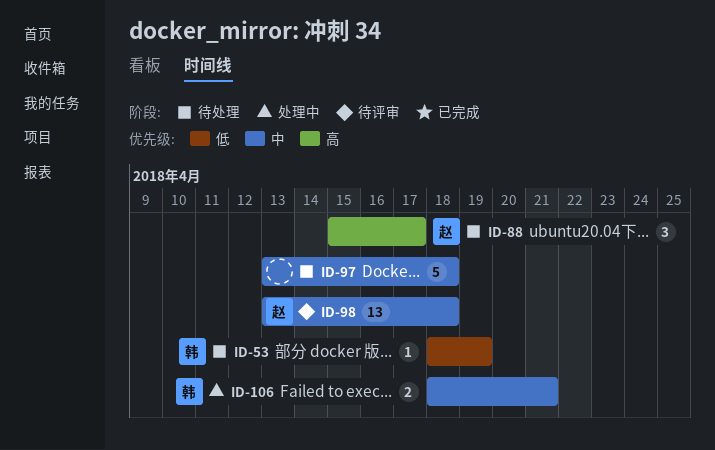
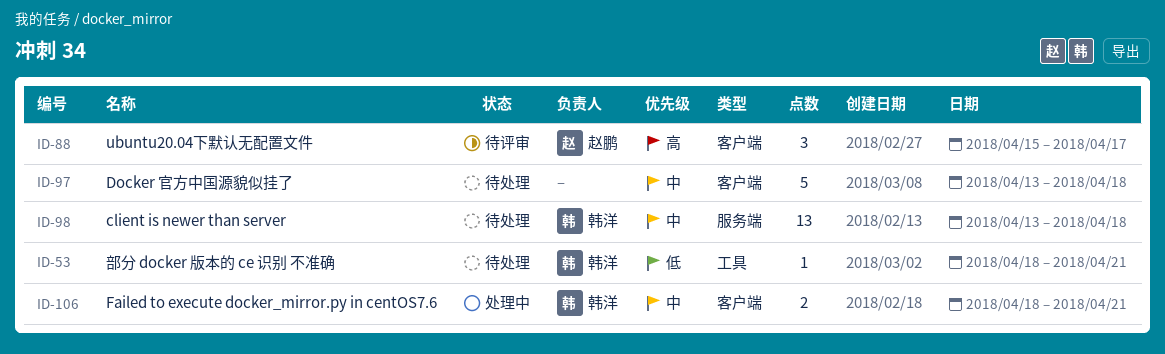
ID-53, due: Apr 19 -> Apr 21
ID-88, status: 待处理 -> 待评审
ID-98, status: 待评审 -> 待处理
ID-98, owner: 赵鹏 -> 韩洋

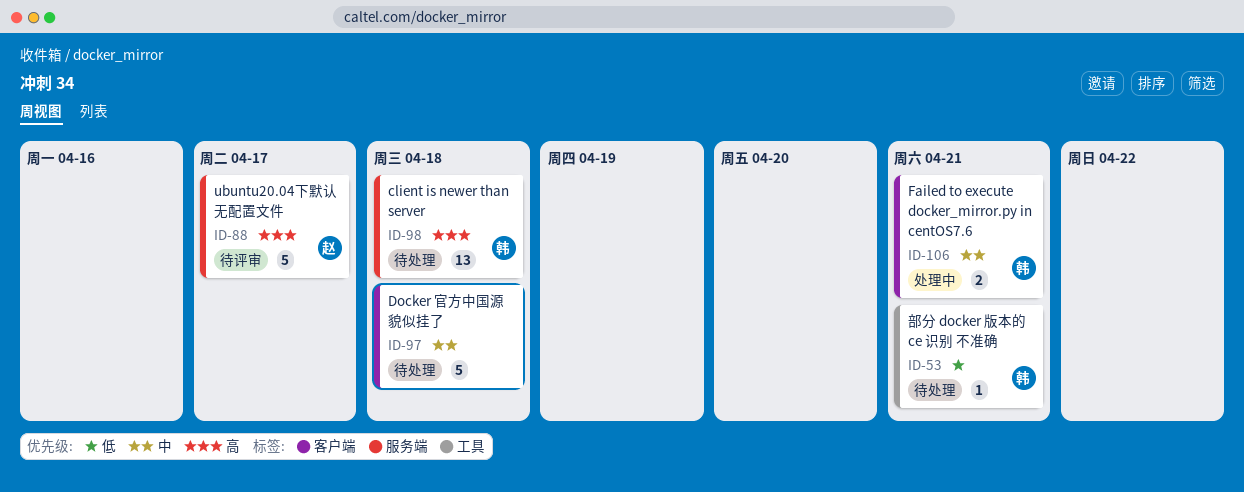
ID-88, label: 客户端 -> 服务端
ID-88, estimate: 3 -> 5
ID-98, priority: 中 -> 高

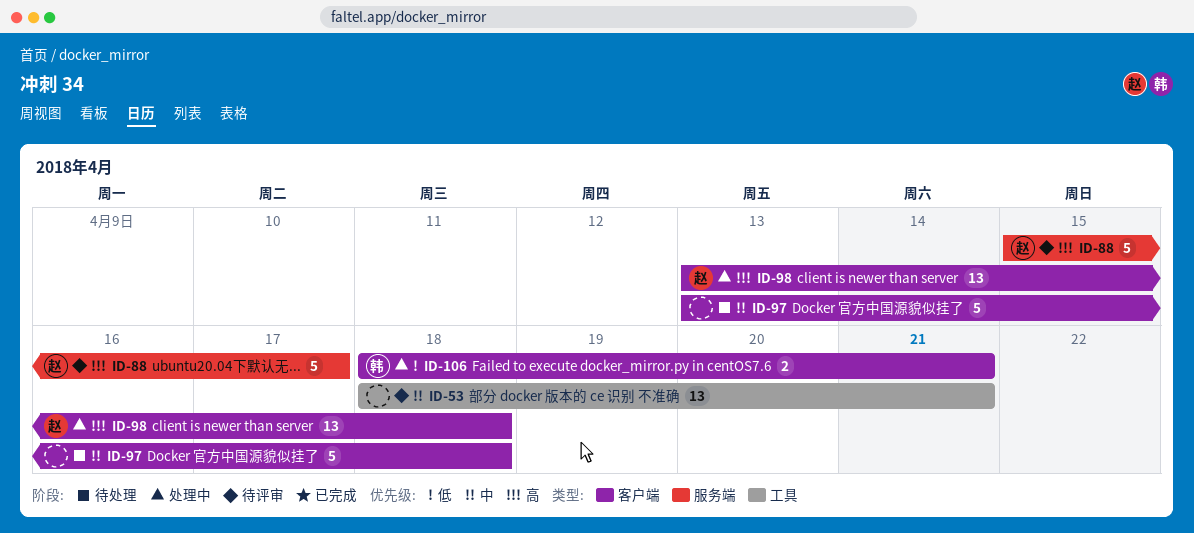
ID-53, status: 待处理 -> 待评审
ID-53, owner: 韩 -> none
ID-53, priority: 低 -> 中
ID-53, estimate: 1 -> 13
ID-98, status: 待处理 -> 处理中
ID-98, owner: 韩 -> 赵
ID-98, label: 服务端 -> 客户端
ID-106, priority: 中 -> 低

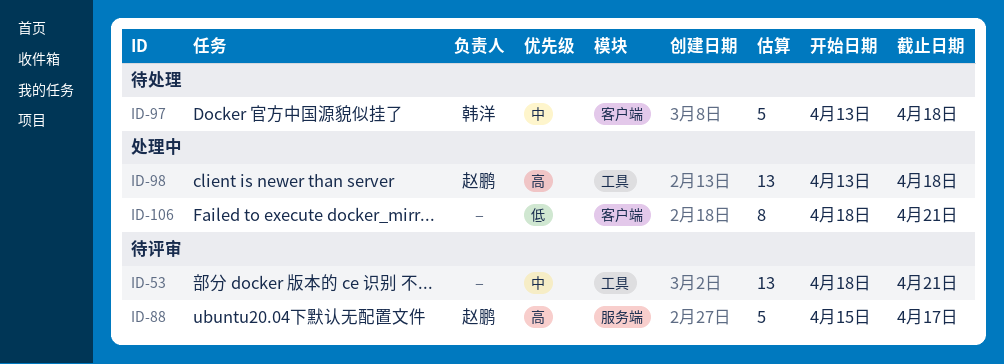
ID-97, owner: none -> 韩洋
ID-98, label: 客户端 -> 工具
ID-106, owner: 韩洋 -> none
ID-106, estimate: 2 -> 8

